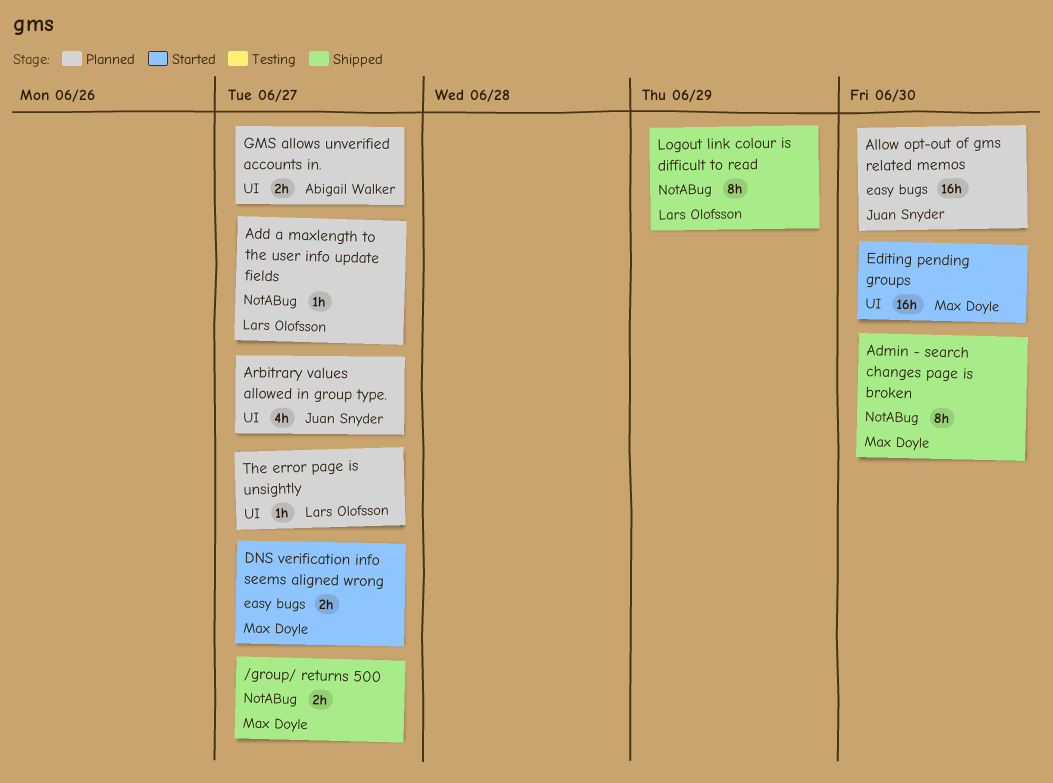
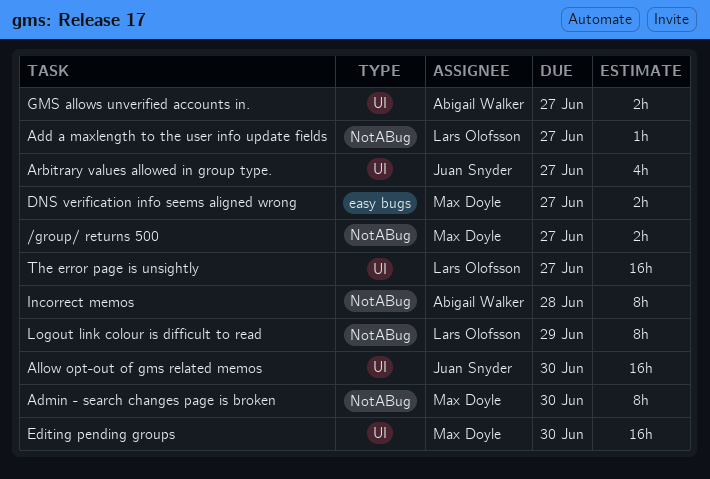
Allow opt-out of gms related memos, label: easy bugs -> UI
Incorrect memos: none -> present
The error page is unsightly, estimate: 1h -> 16h

